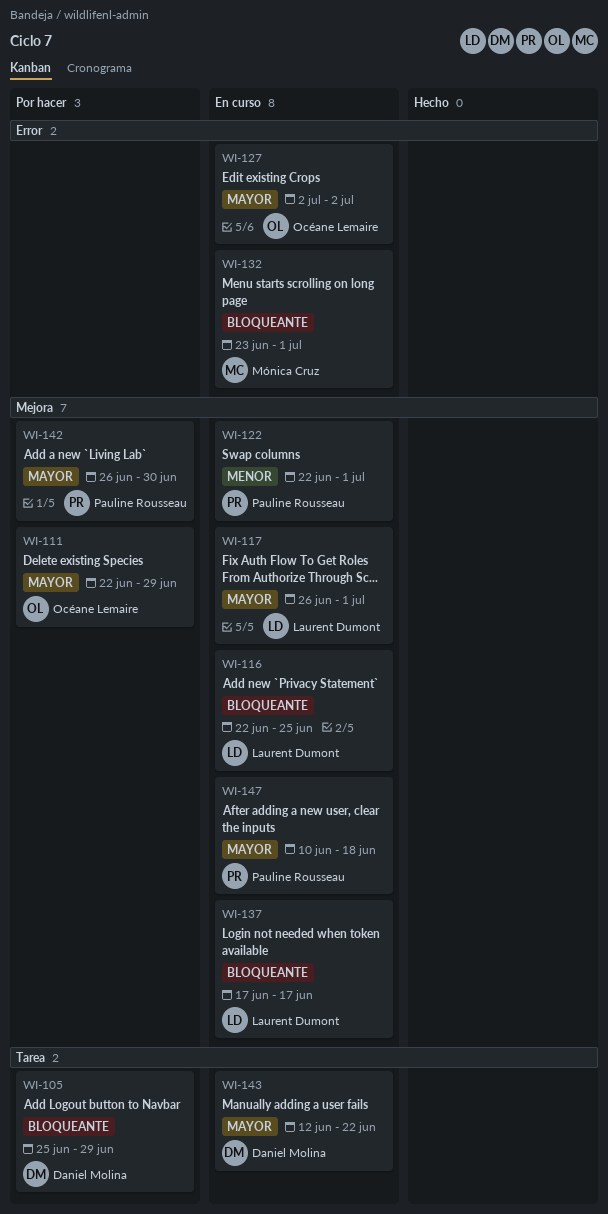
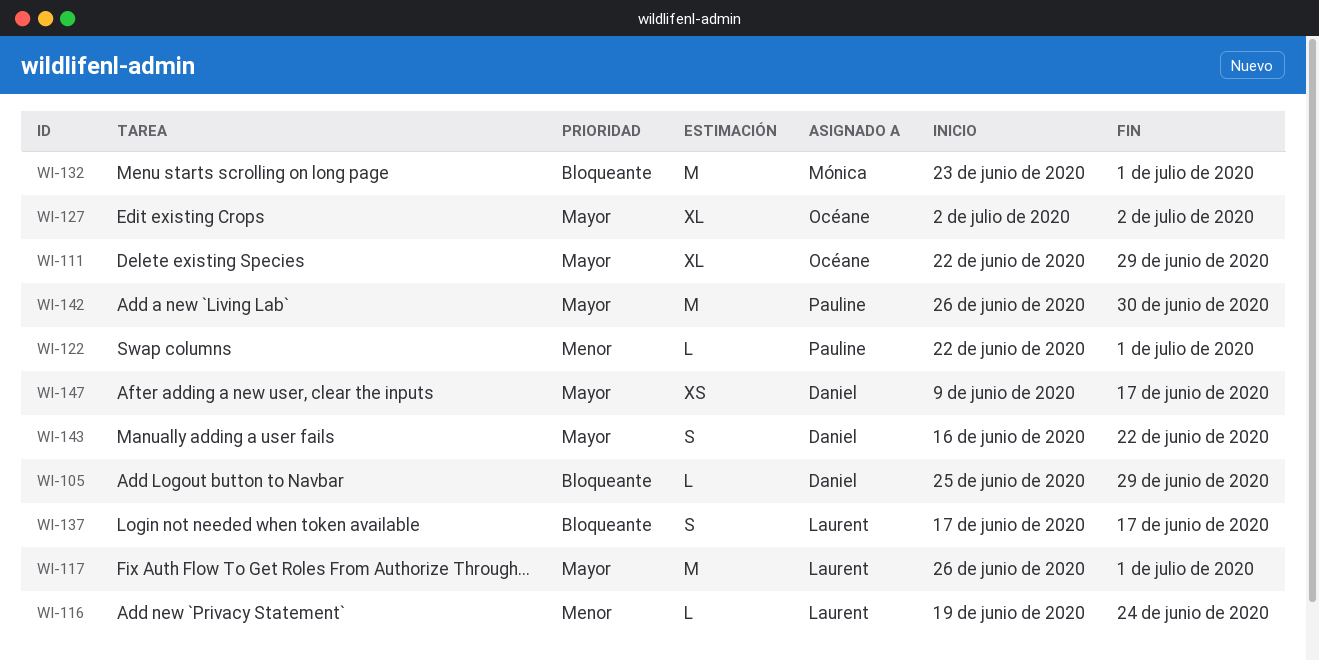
WI-116, priority: Bloqueante -> Menor
WI-116, start: Jun 22 -> Jun 19
WI-116, due: Jun 25 -> Jun 24
WI-143, start: Jun 12 -> Jun 16
WI-147, owner: Pauline Rousseau -> Daniel Molina
WI-147, start: Jun 10 -> Jun 9
WI-147, due: Jun 18 -> Jun 17

